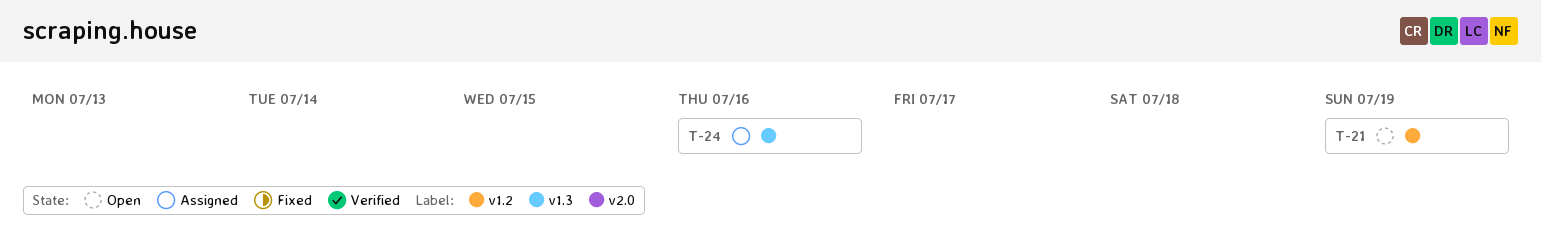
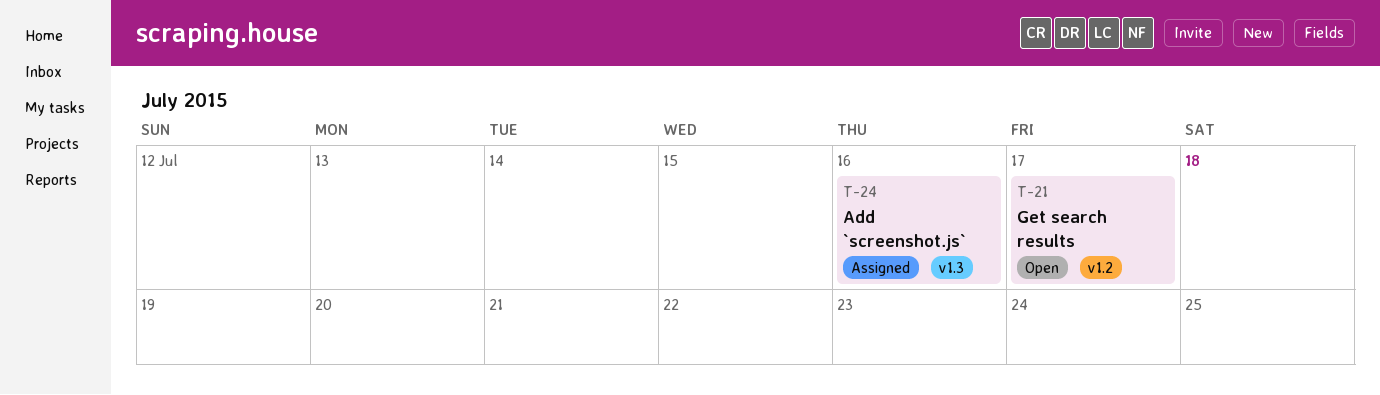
T-21, due: Jul 19 -> Jul 17

